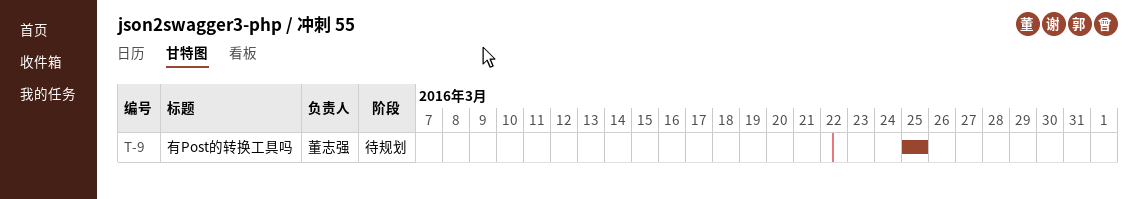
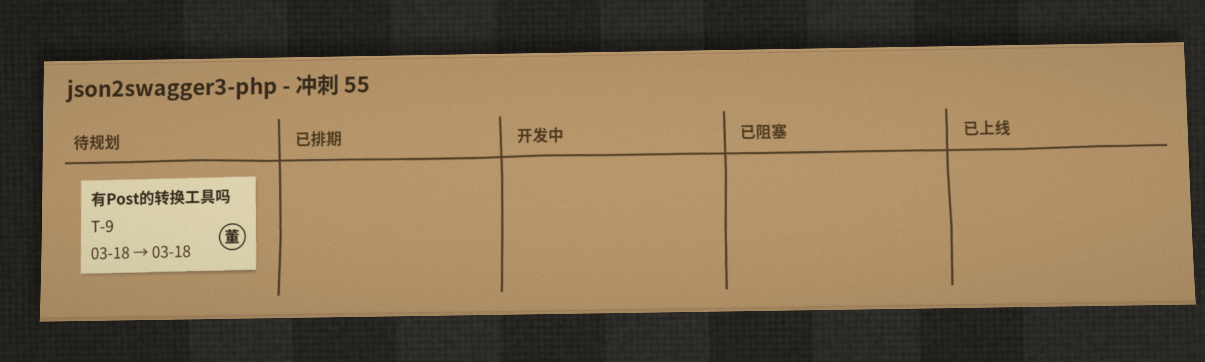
T-9, start: Mar 25 -> Mar 18
T-9, due: Mar 25 -> Mar 18

